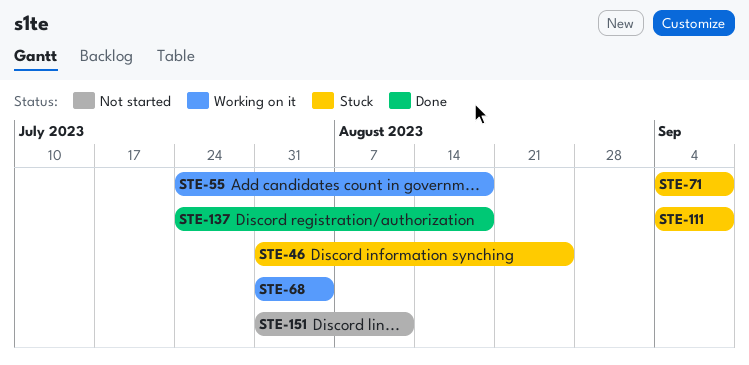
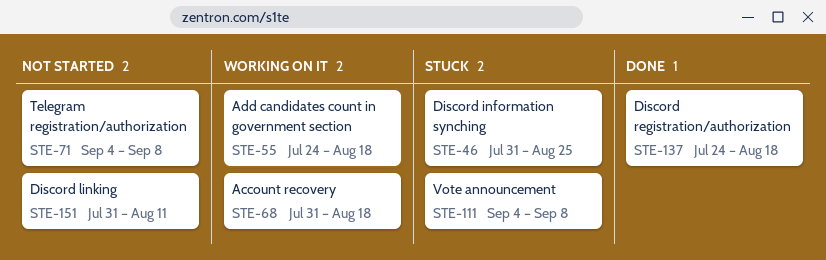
STE-68, due: Aug 4 -> Aug 18
STE-71, status: Stuck -> Not started

